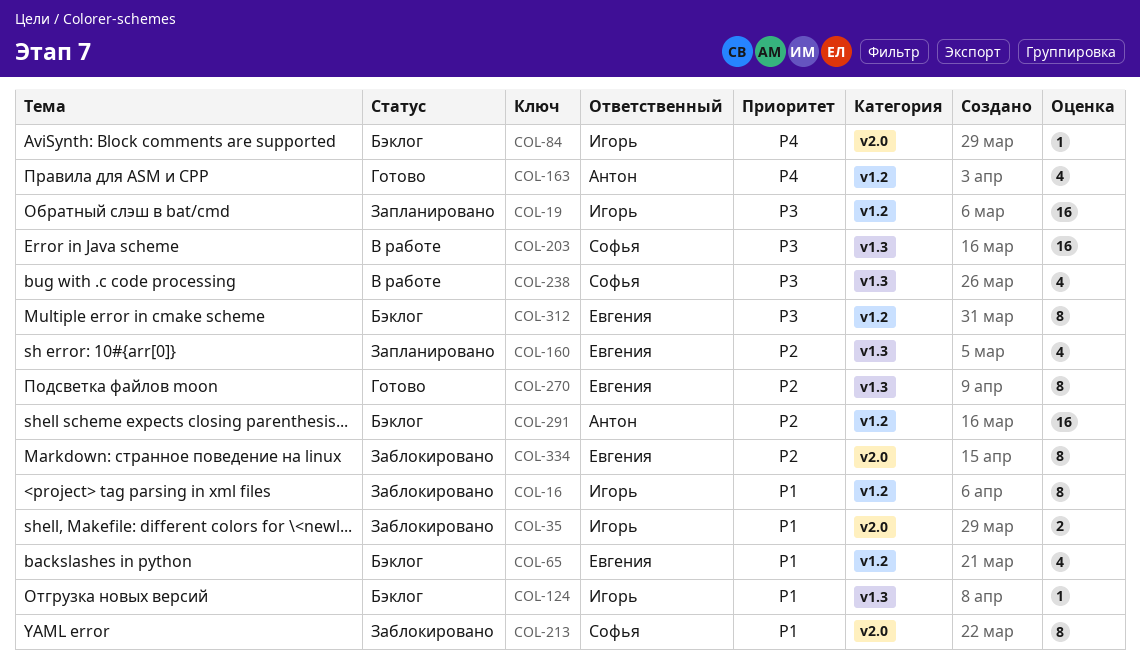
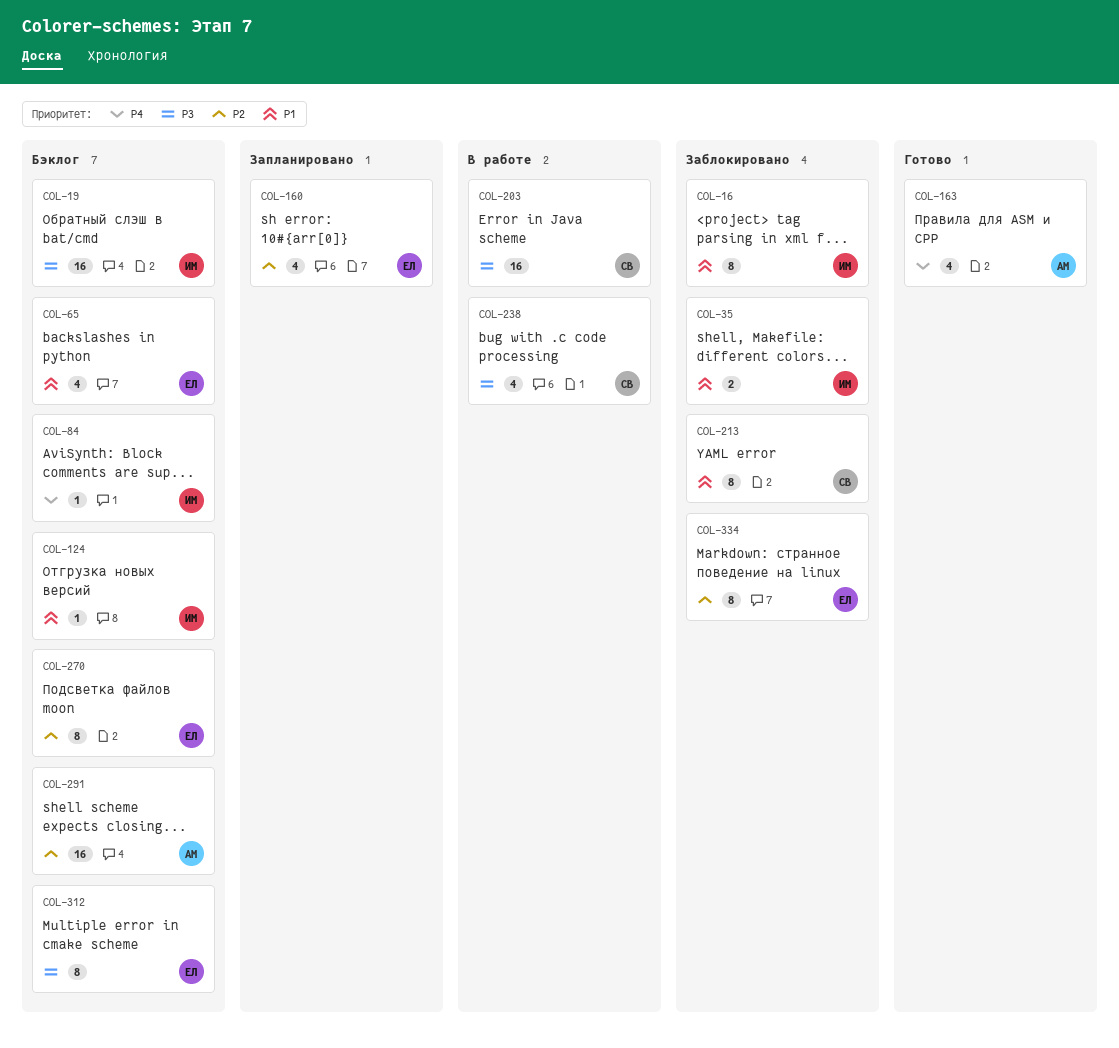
COL-19, status: Запланировано -> Бэклог
COL-270, status: Готово -> Бэклог

